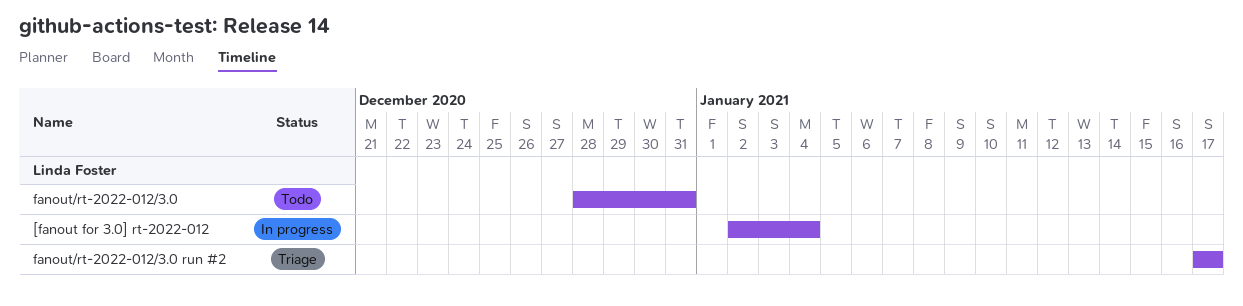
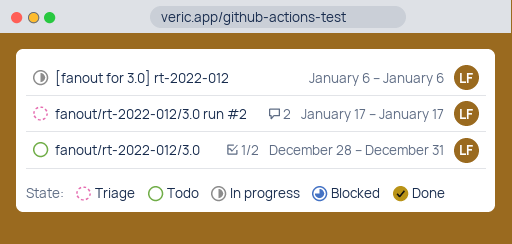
[fanout for 3.0] rt-2022-012, start: Jan 2 -> Jan 6
[fanout for 3.0] rt-2022-012, due: Jan 4 -> Jan 6

